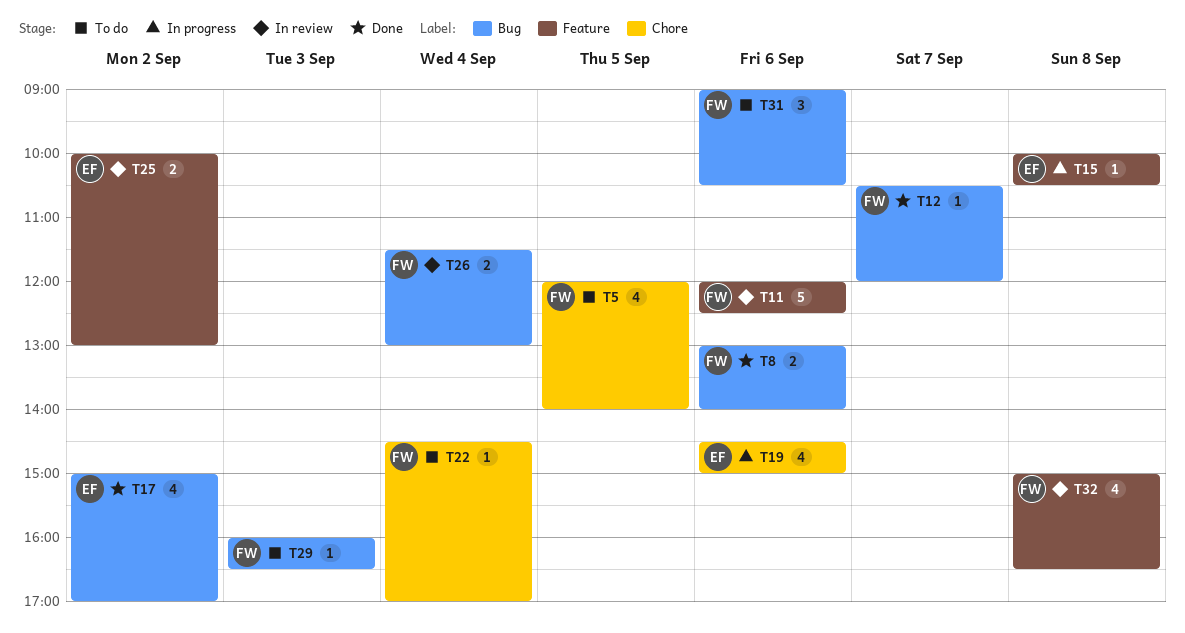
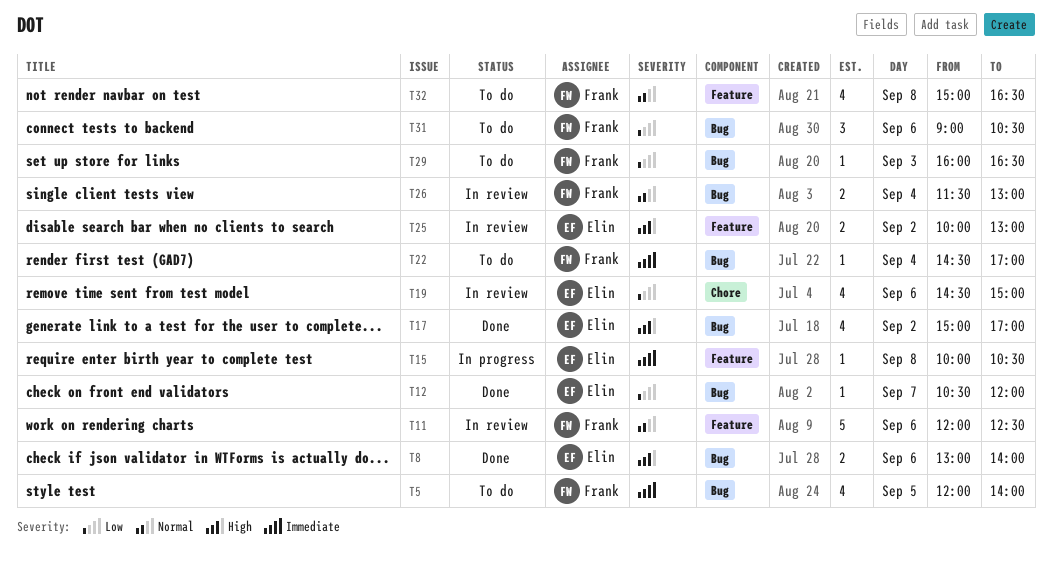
T5, label: Chore -> Bug
T8, owner: Frank -> Elin
T12, owner: Frank -> Elin
T19, status: In progress -> In review
T22, label: Chore -> Bug
T32, status: In review -> To do

